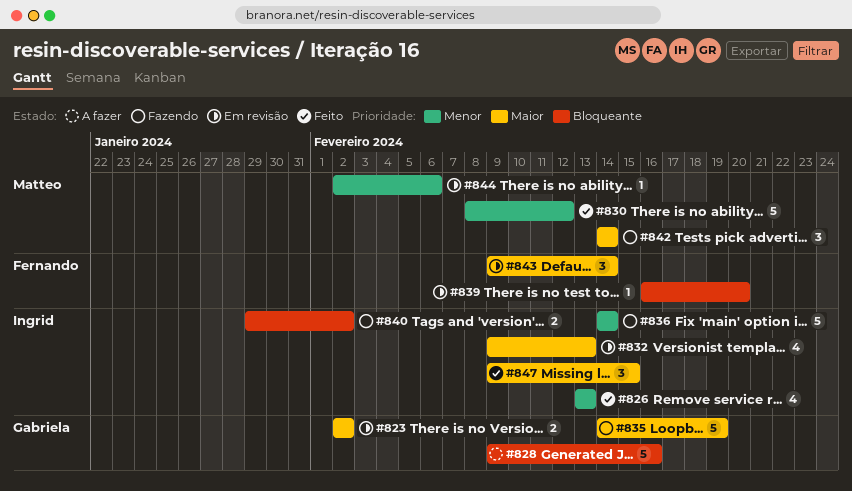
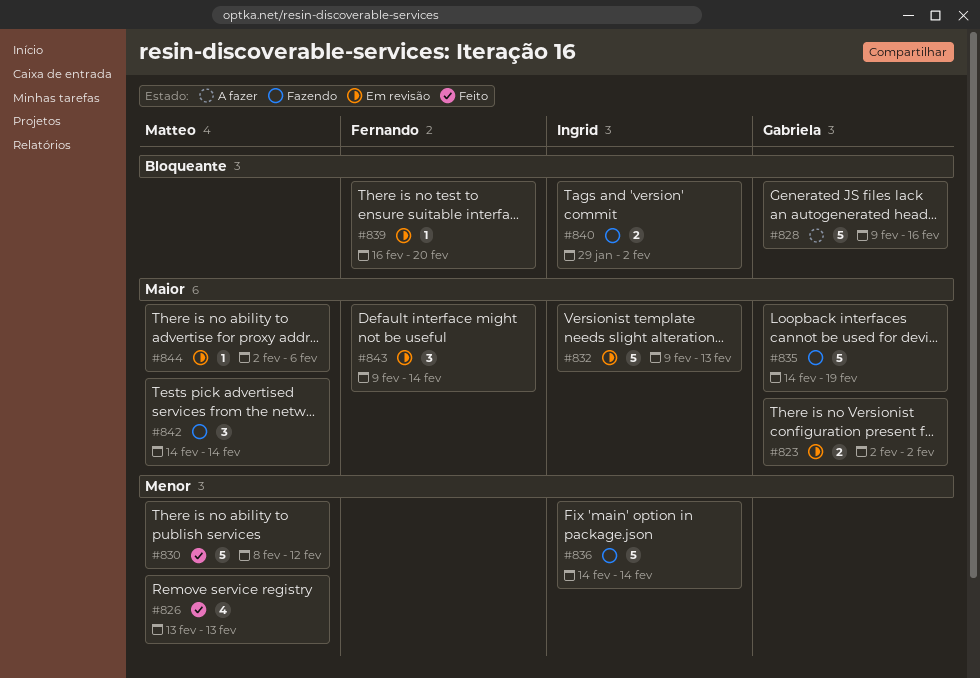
#826, owner: Ingrid -> Matteo
#832, estimate: 4 -> 5
#844, priority: Menor -> Maior
#847: present -> none

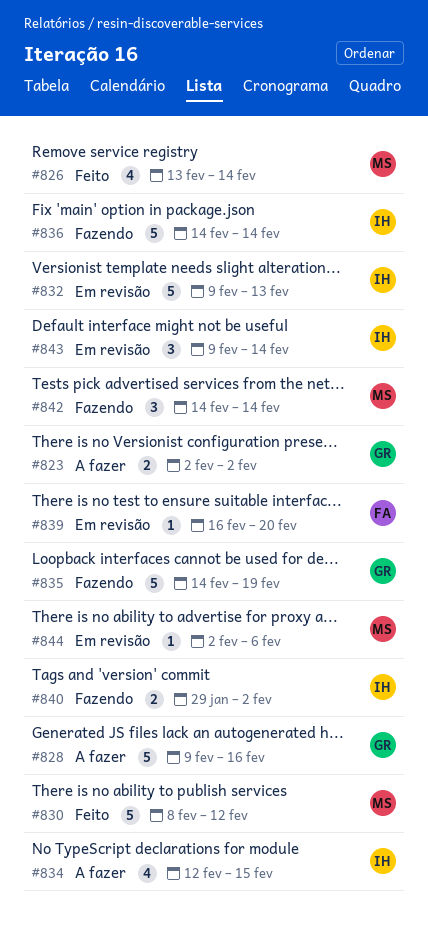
#823, status: Em revisão -> A fazer
#826, due: Feb 13 -> Feb 14
#834: none -> present
#843, owner: Fernando -> Ingrid

